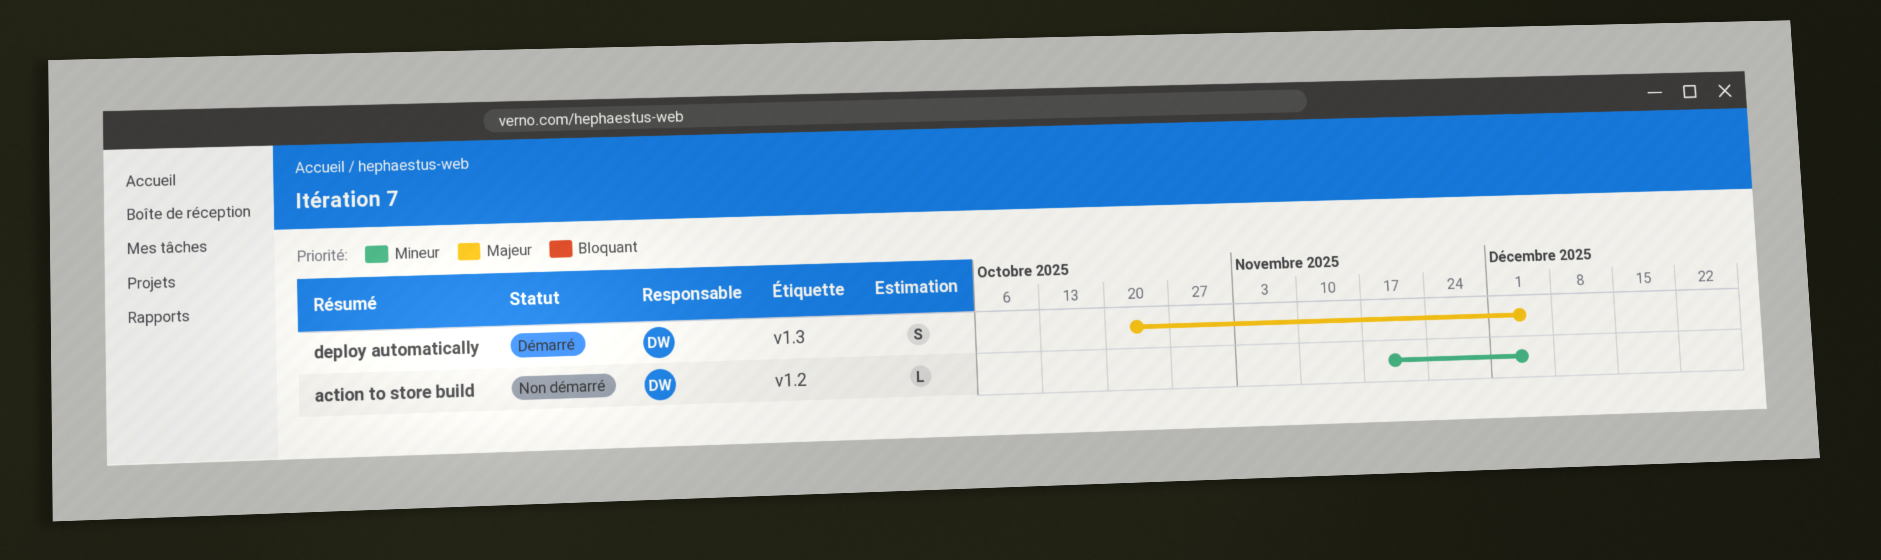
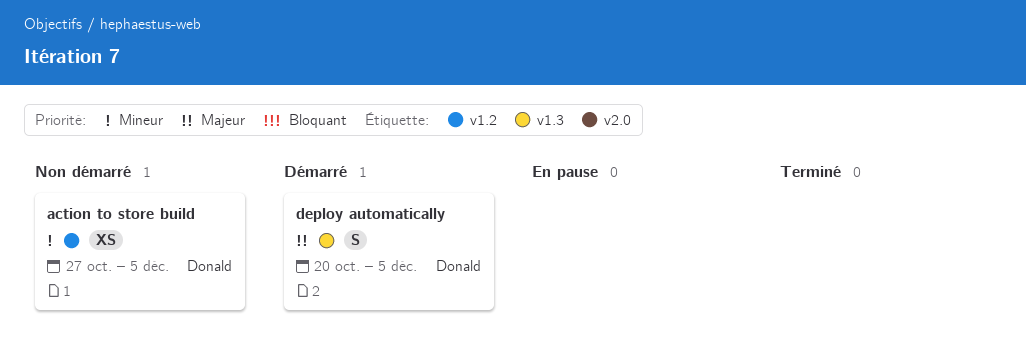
action to store build, estimate: L -> XS
action to store build, start: Nov 17 -> Oct 27

